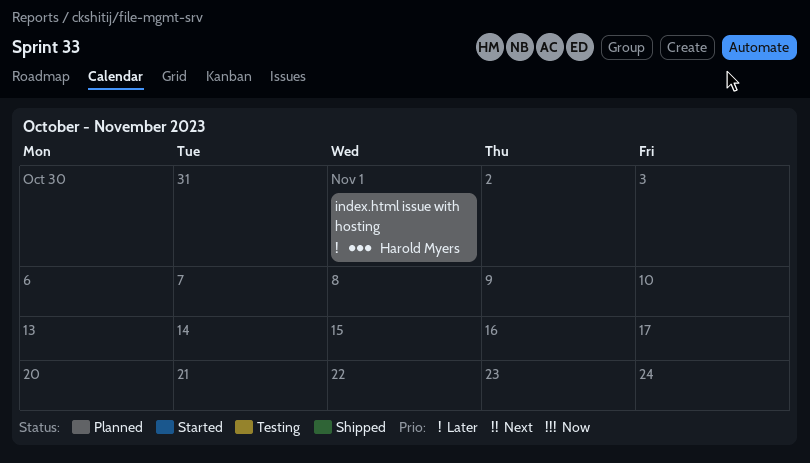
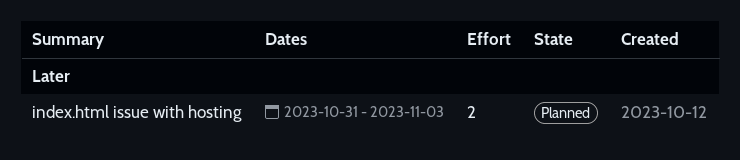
index.html issue with hosting, estimate: 3 -> 2
index.html issue with hosting, due: Nov 1 -> Nov 3

